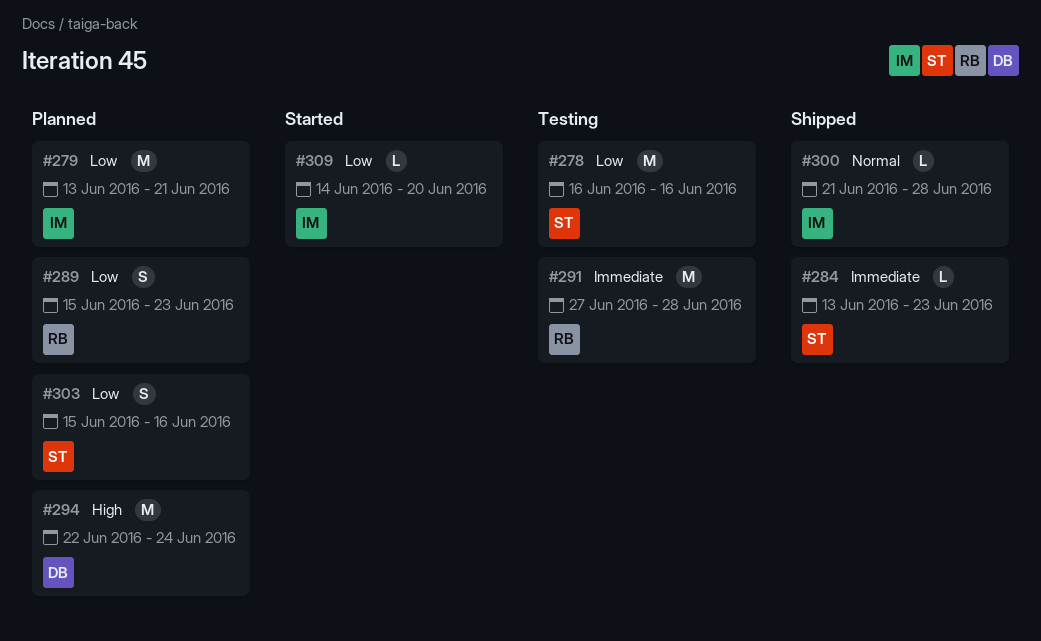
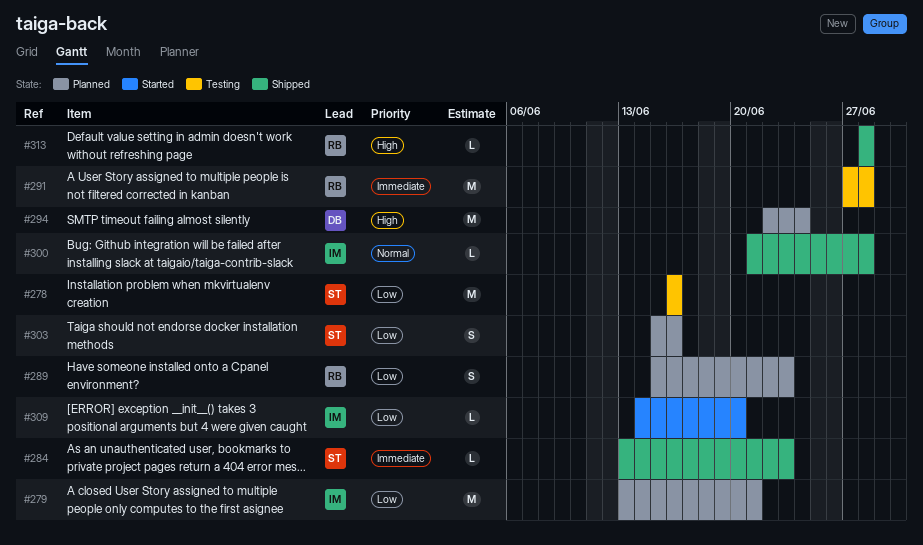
#313: none -> present

